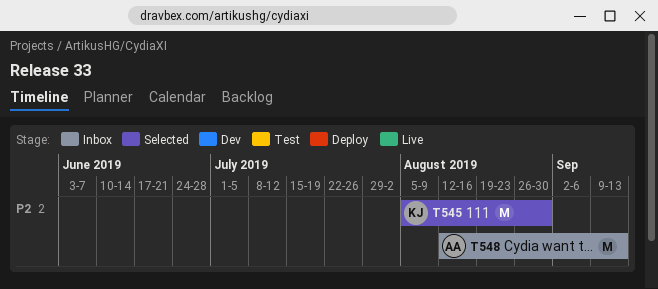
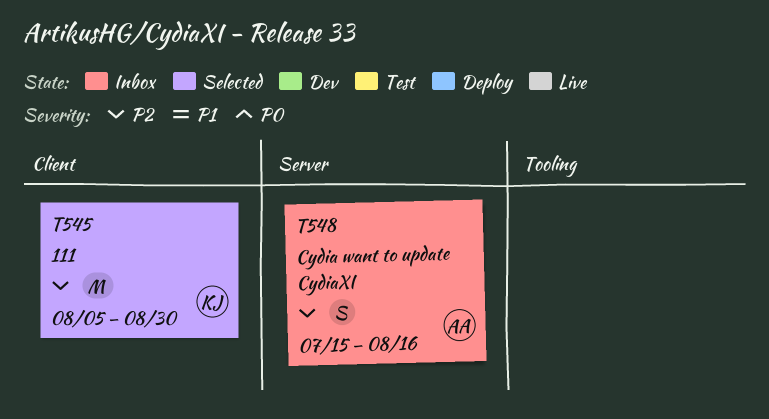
T548, estimate: M -> S
T548, start: Aug 12 -> Jul 15
T548, due: Sep 13 -> Aug 16

